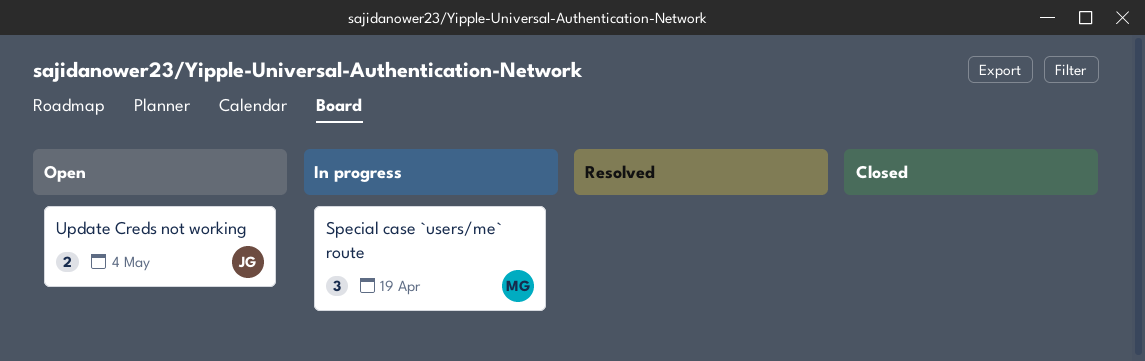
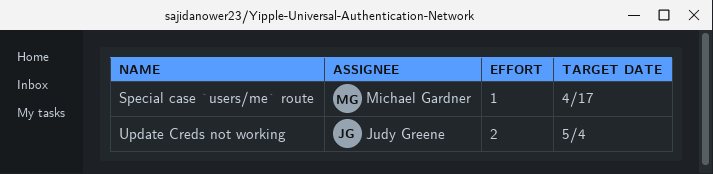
Special case `users/me` route, estimate: 3 -> 1
Special case `users/me` route, due: Apr 19 -> Apr 17

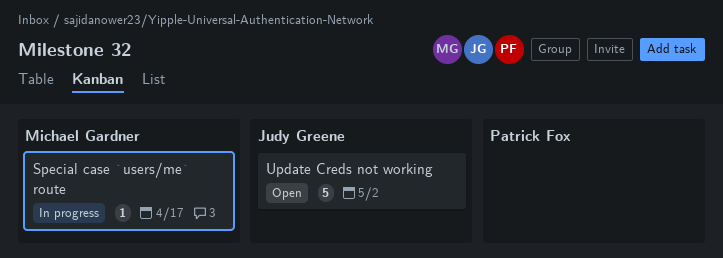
Update Creds not working, estimate: 2 -> 5
Update Creds not working, due: May 4 -> May 2

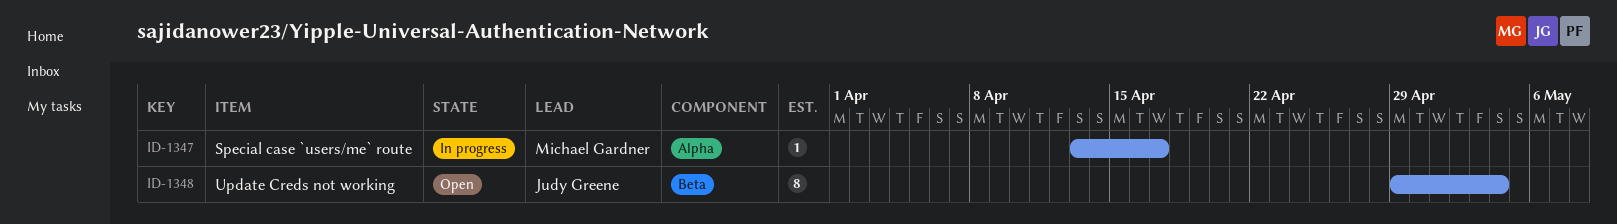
Update Creds not working, estimate: 5 -> 8
Update Creds not working, due: May 2 -> May 4

